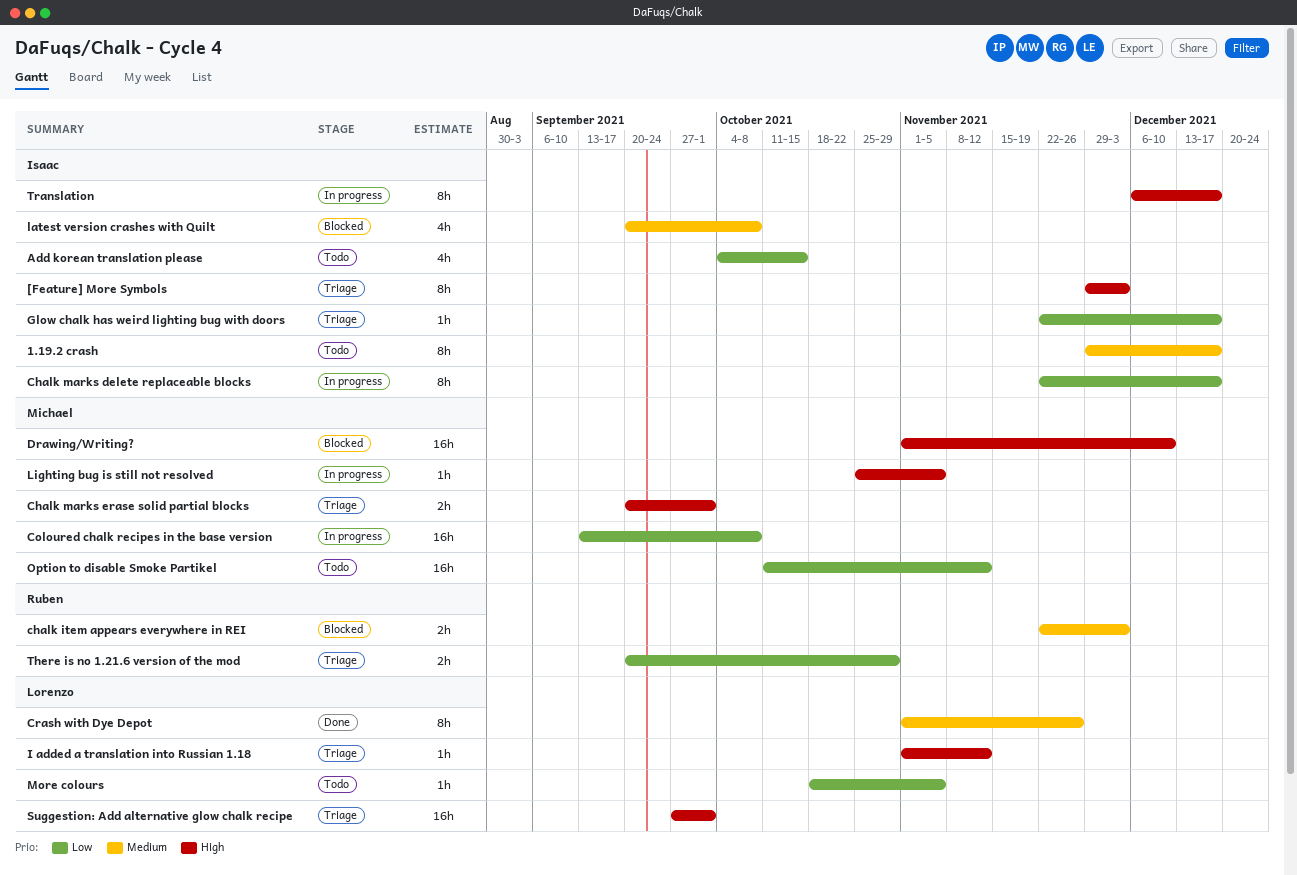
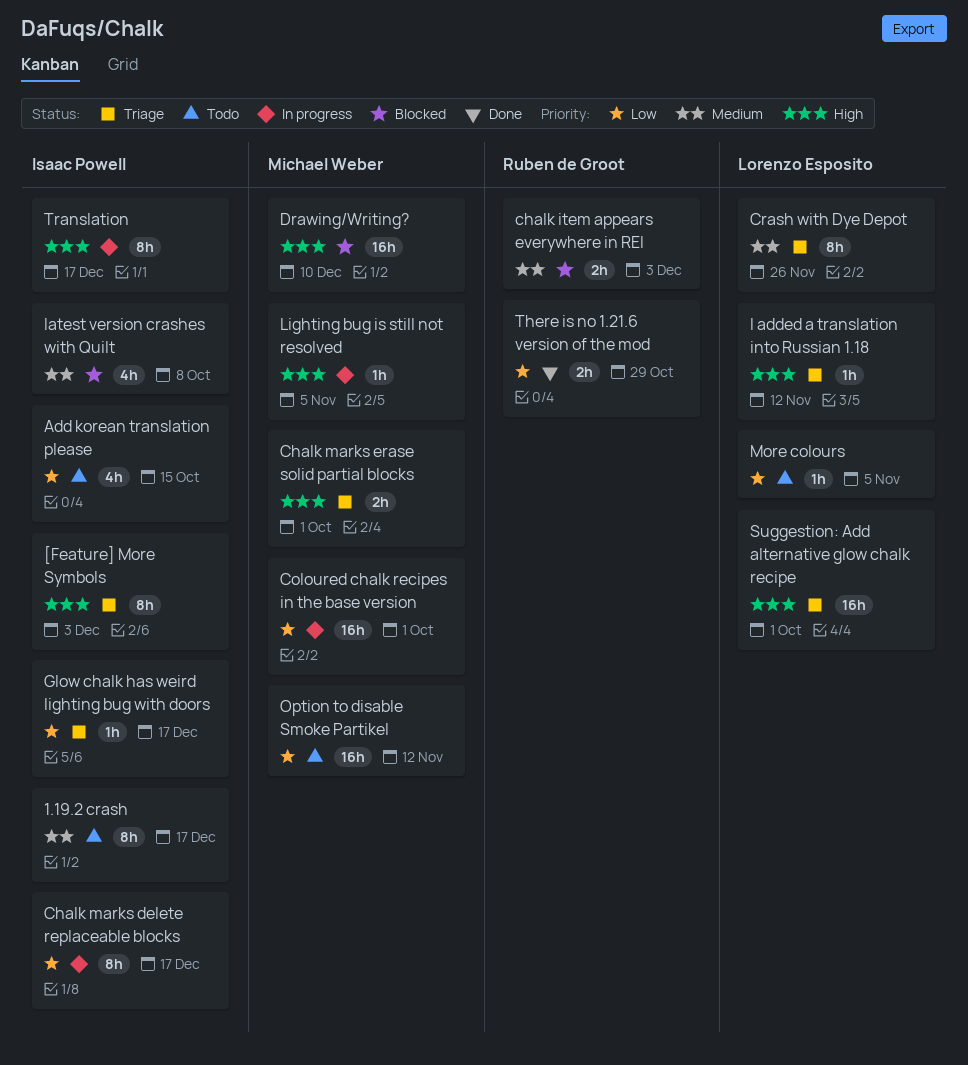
Coloured chalk recipes in the base version, due: Oct 8 -> Oct 1
Crash with Dye Depot, status: Done -> Triage
There is no 1.21.6 version of the mod, status: Triage -> Done

